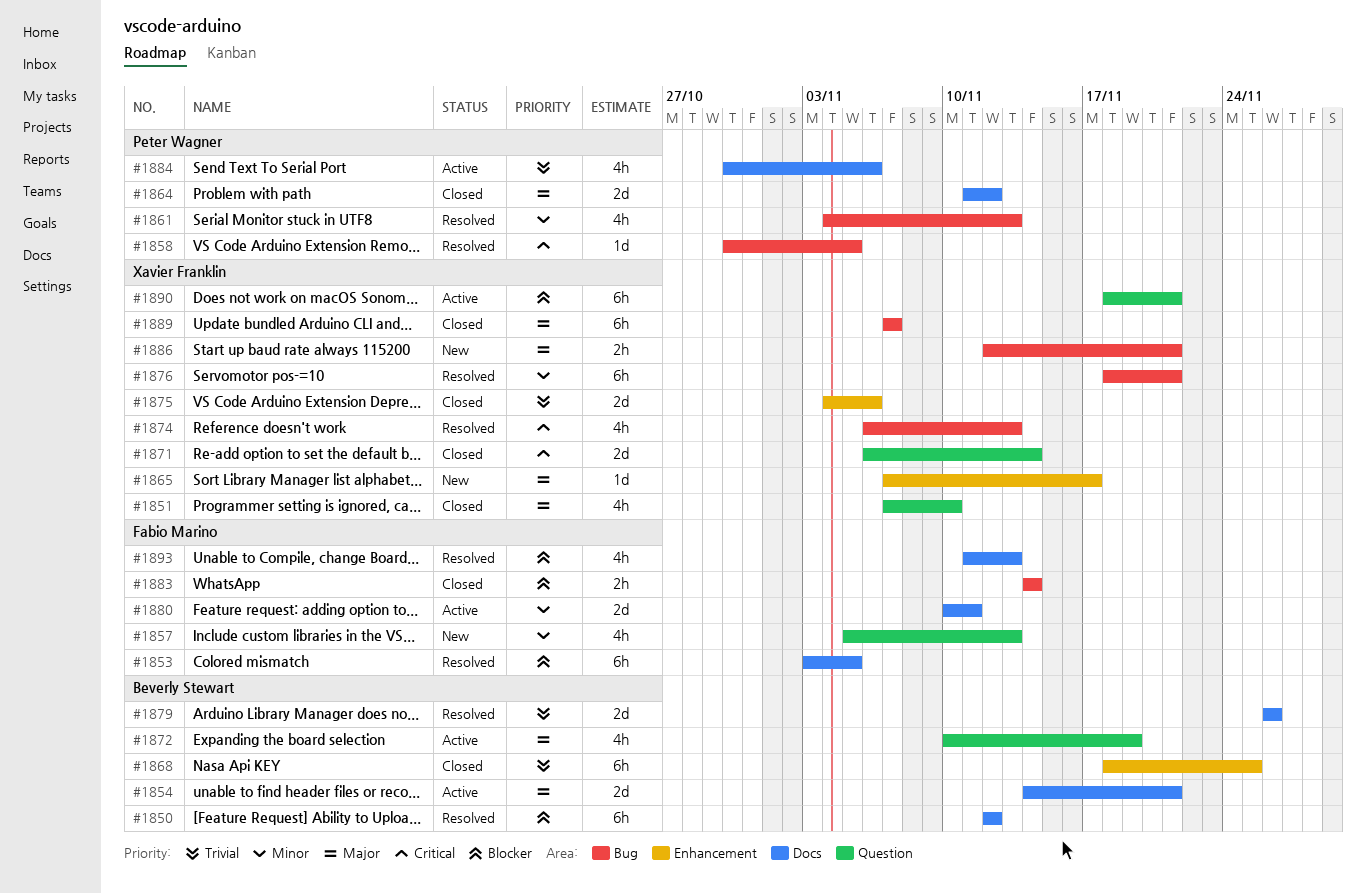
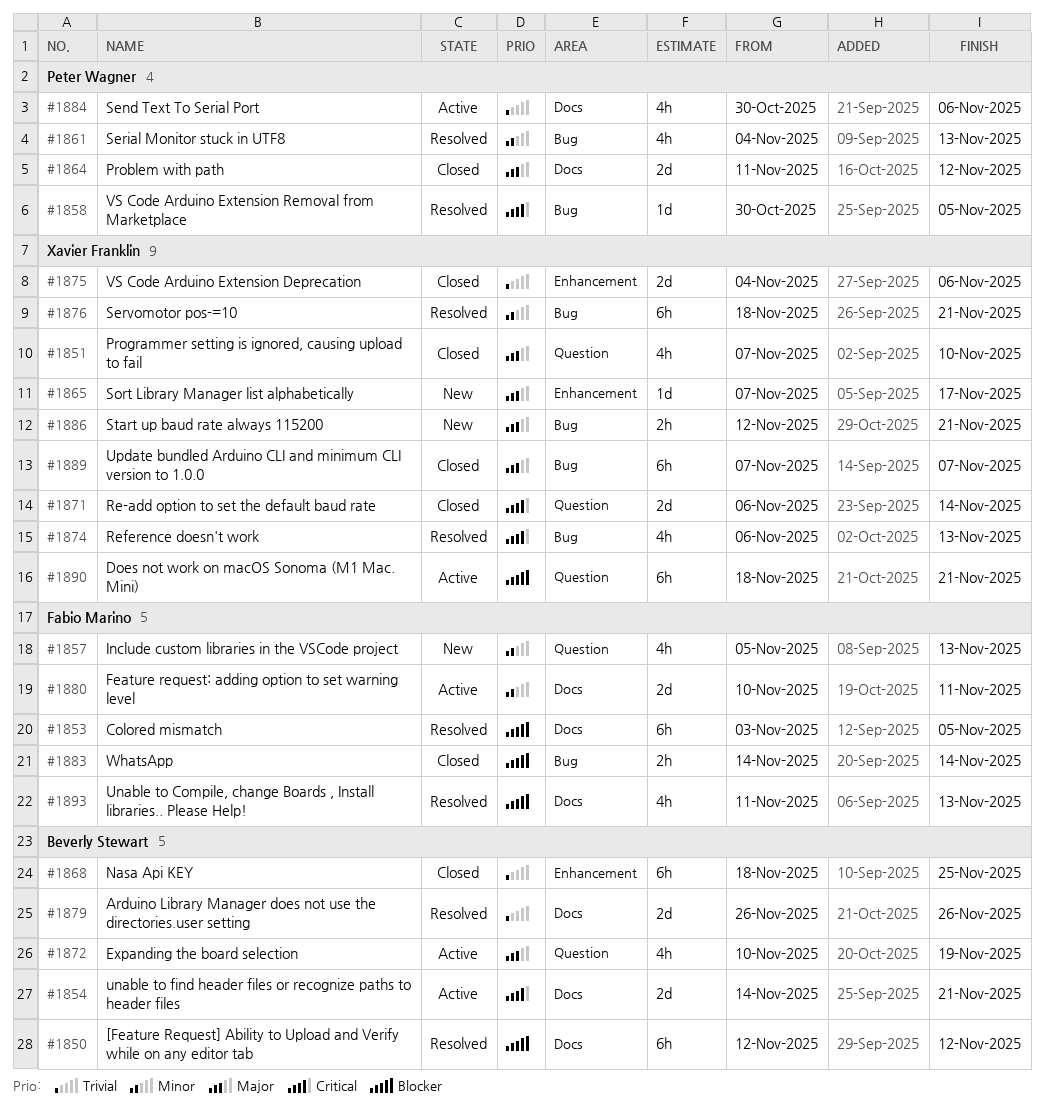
#1854, priority: Major -> Critical

